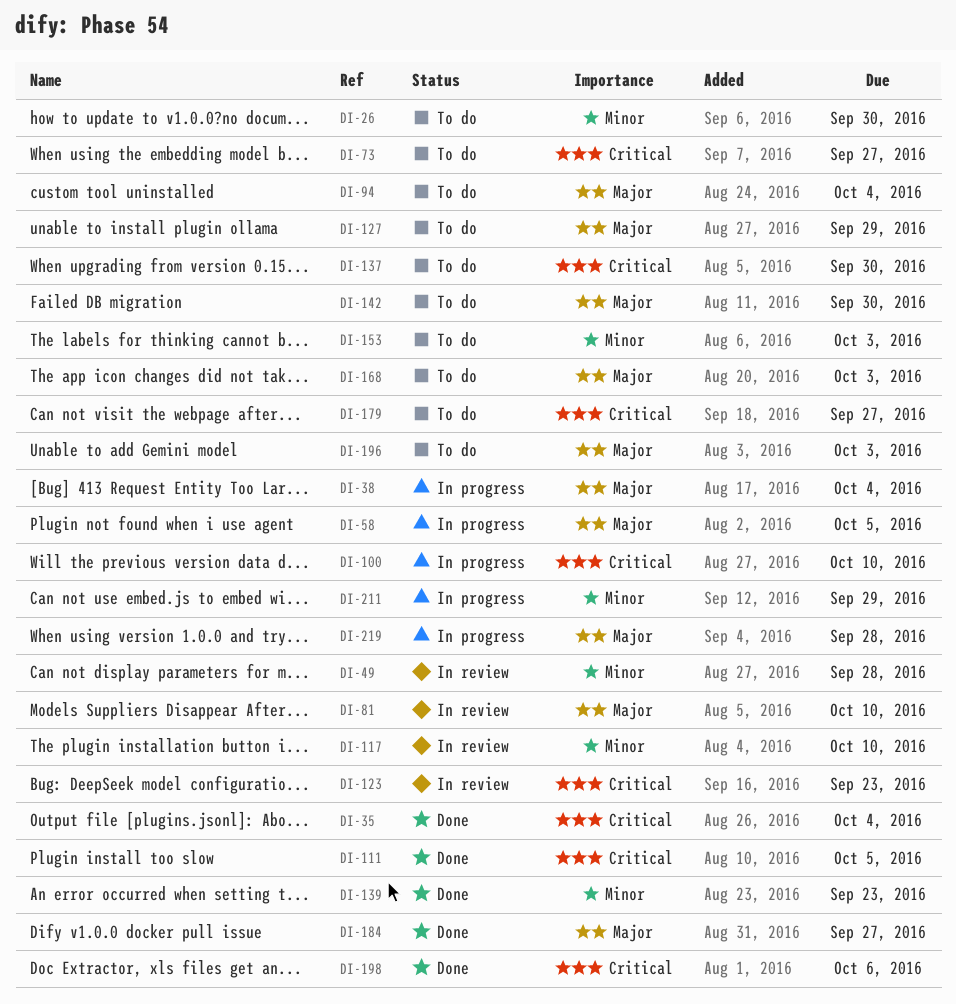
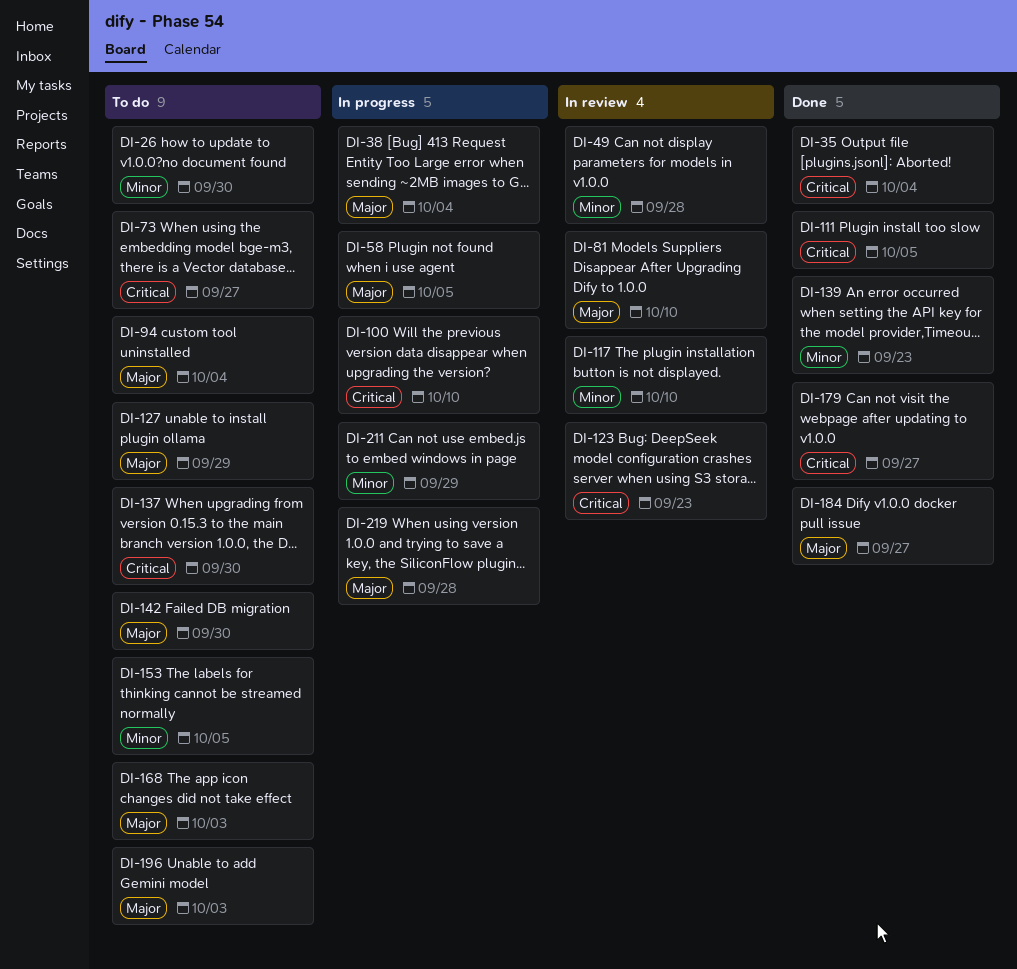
DI-153, due: Oct 3 -> Oct 5
DI-179, status: To do -> Done
DI-198: present -> none

